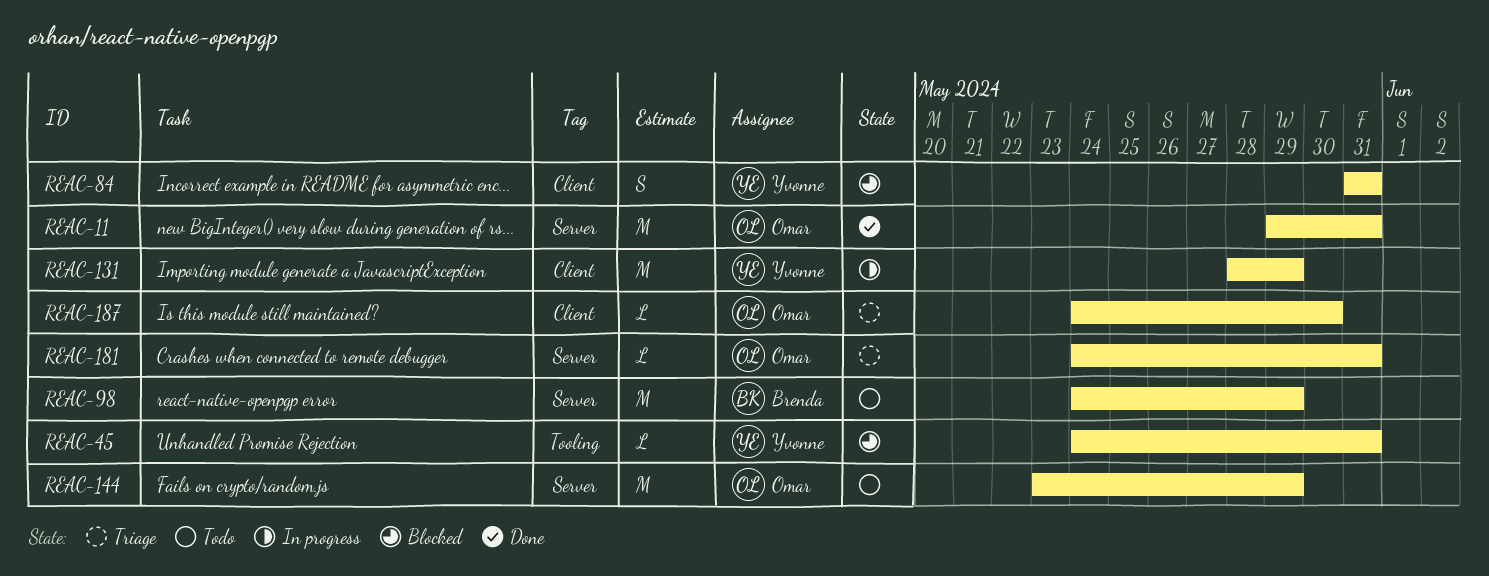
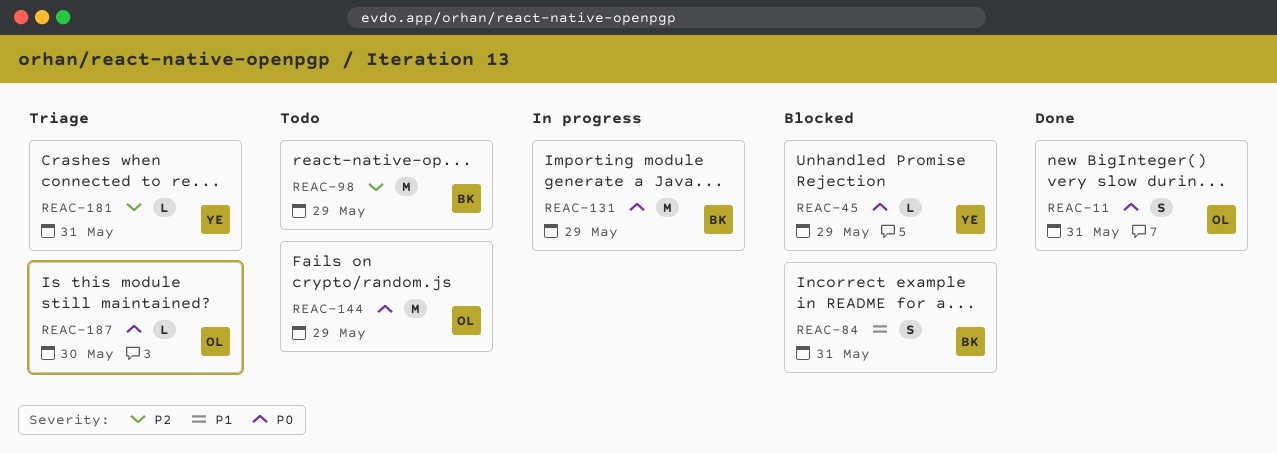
REAC-11, estimate: M -> S
REAC-45, due: May 31 -> May 29
REAC-84, owner: Yvonne -> Brenda
REAC-131, owner: Yvonne -> Brenda
REAC-181, owner: Omar -> Yvonne

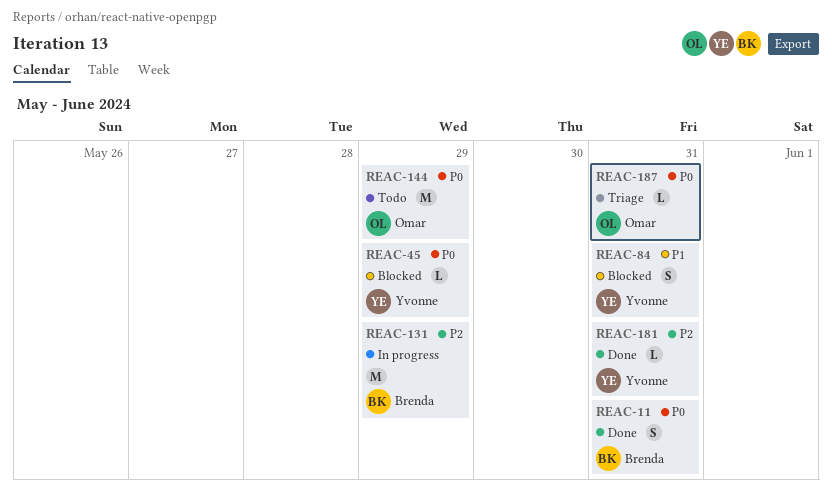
REAC-11, owner: Omar -> Brenda
REAC-84, owner: Brenda -> Yvonne
REAC-98: present -> none
REAC-131, priority: P0 -> P2
REAC-181, status: Triage -> Done
REAC-187, due: May 30 -> May 31

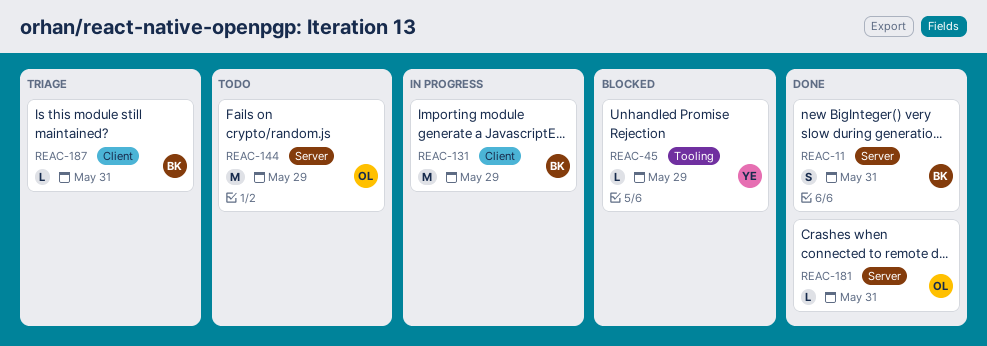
REAC-84: present -> none
REAC-181, owner: Yvonne -> Omar
REAC-187, owner: Omar -> Brenda

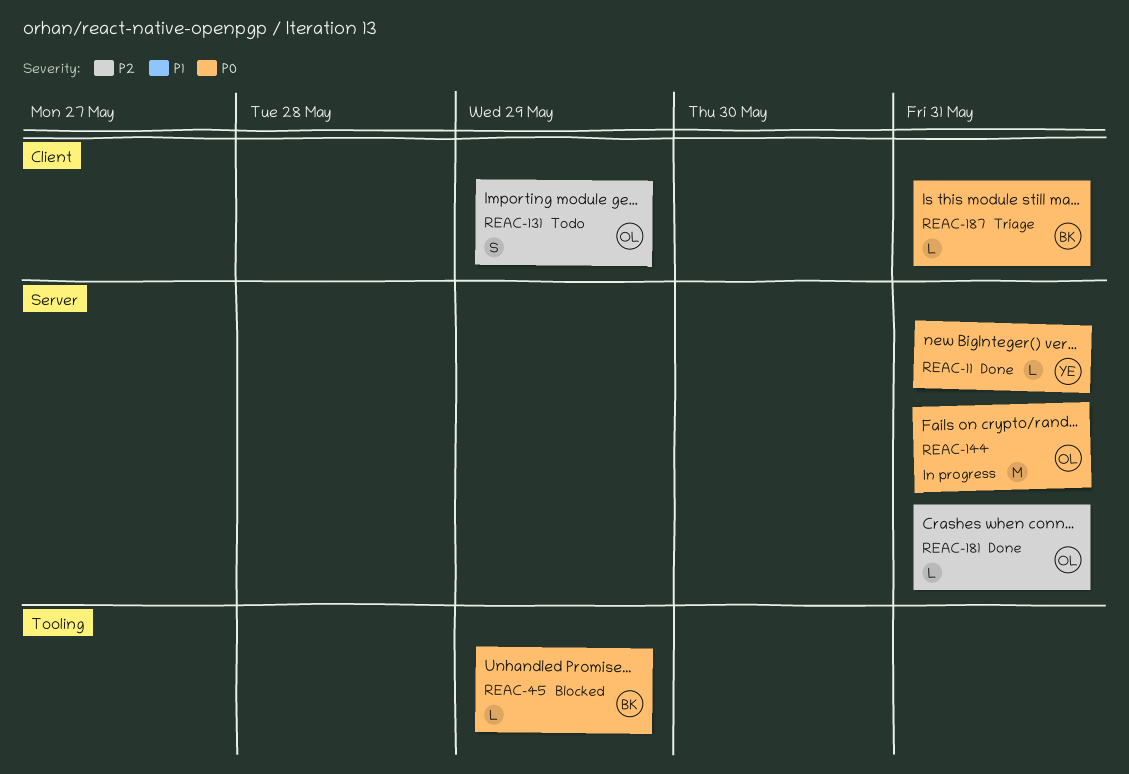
REAC-11, owner: BK -> YE
REAC-11, estimate: S -> L
REAC-45, owner: YE -> BK
REAC-131, status: In progress -> Todo
REAC-131, owner: BK -> OL
REAC-131, estimate: M -> S
REAC-144, status: Todo -> In progress
REAC-144, due: May 29 -> May 31

